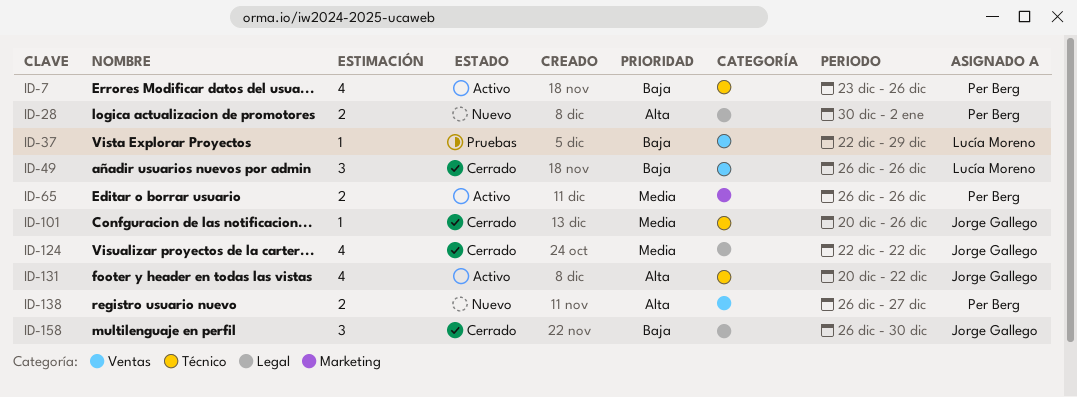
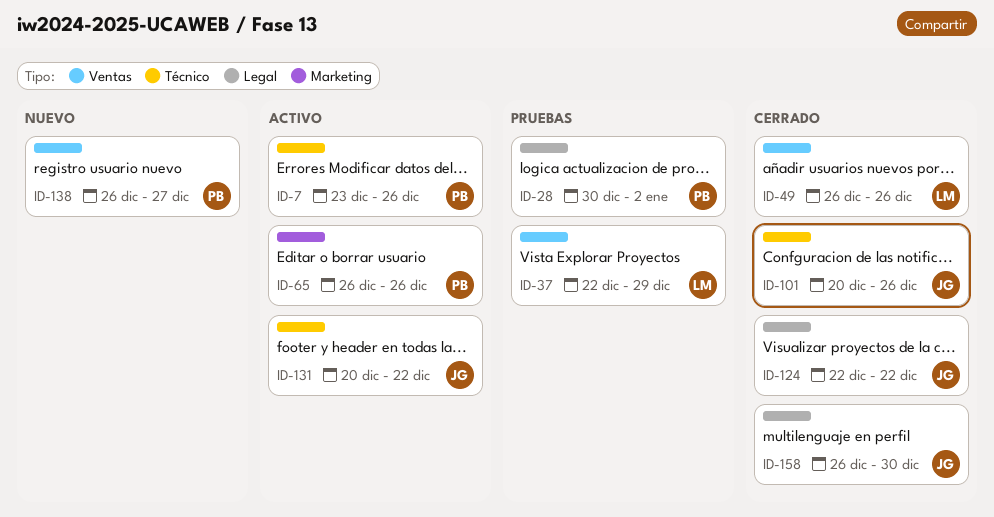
ID-28, status: Nuevo -> Pruebas

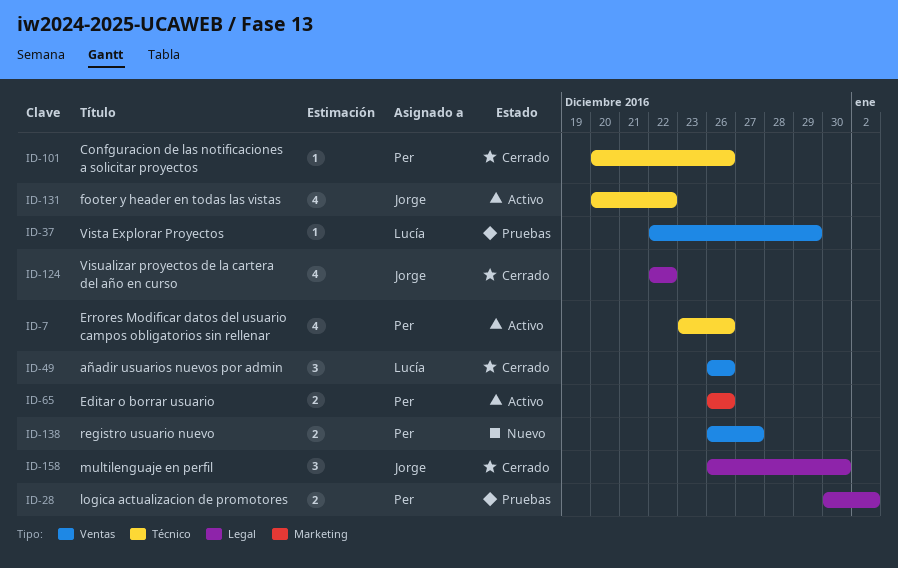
ID-101, owner: Jorge -> Per

